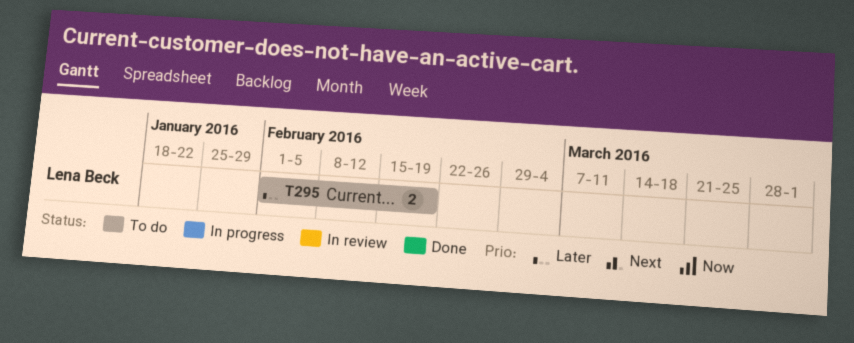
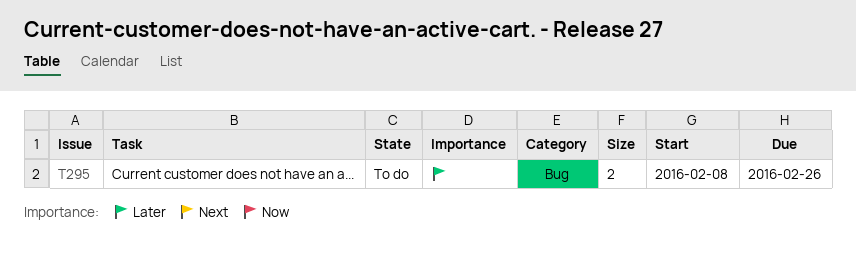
T295, start: Feb 1 -> Feb 8
T295, due: Feb 19 -> Feb 26

